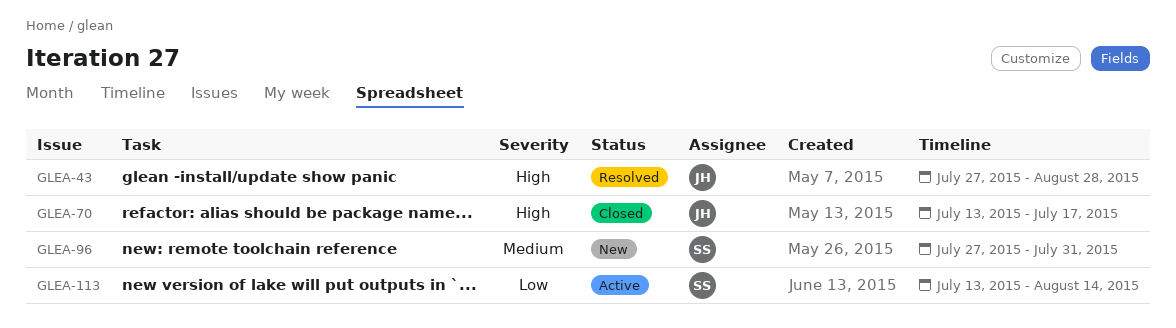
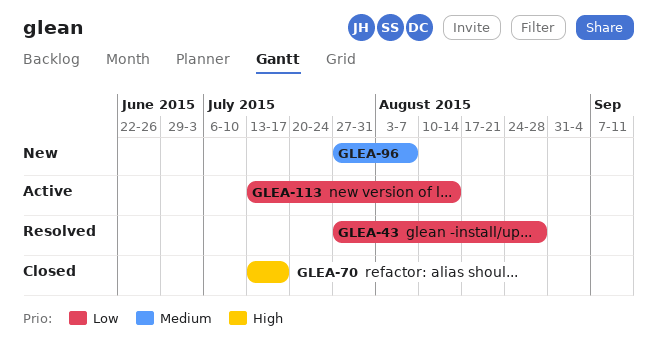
GLEA-43, priority: High -> Low
GLEA-96, due: Jul 31 -> Aug 7

